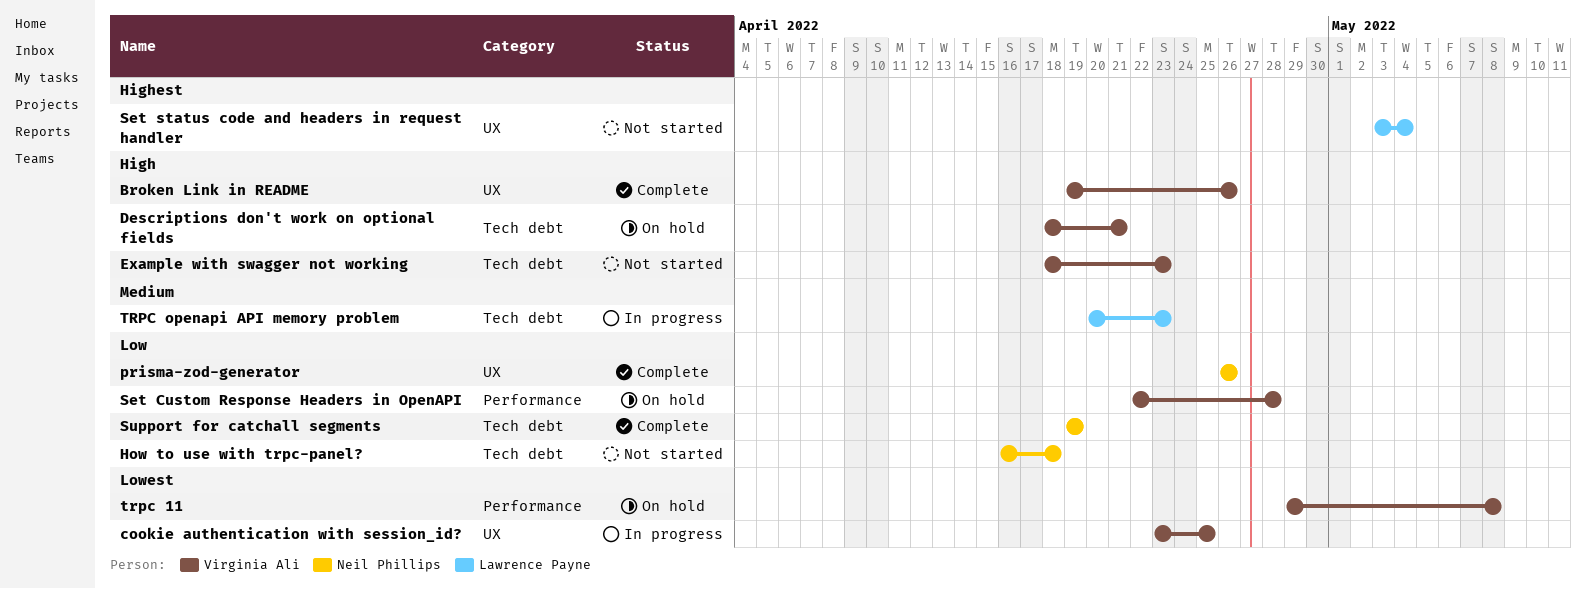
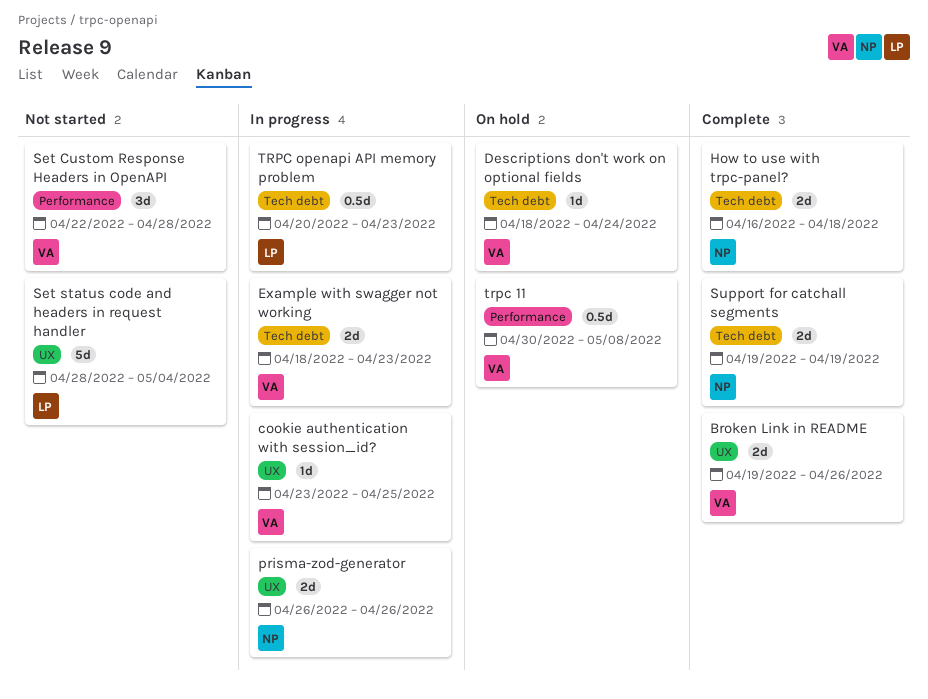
Descriptions don't work on optional fields, due: Apr 21 -> Apr 24
Example with swagger not working, status: Not started -> In progress
How to use with trpc-panel?, status: Not started -> Complete
prisma-zod-generator, status: Complete -> In progress
Set Custom Response Headers in OpenAPI, status: On hold -> Not started
Set status code and headers in request handler, start: May 3 -> Apr 28
trpc 11, start: Apr 29 -> Apr 30

